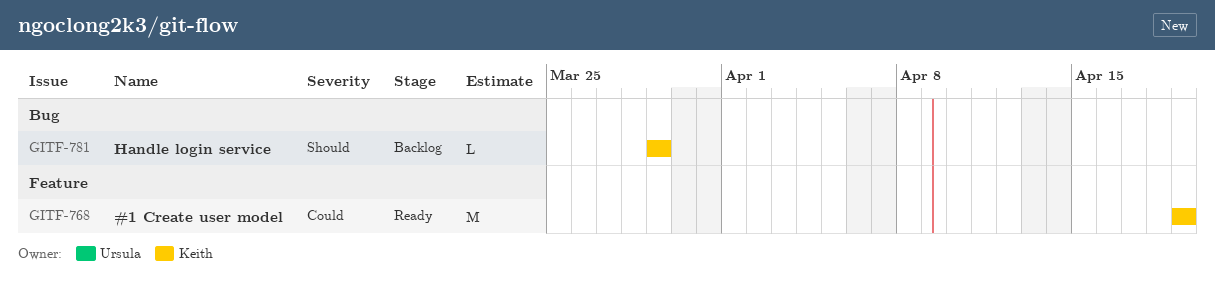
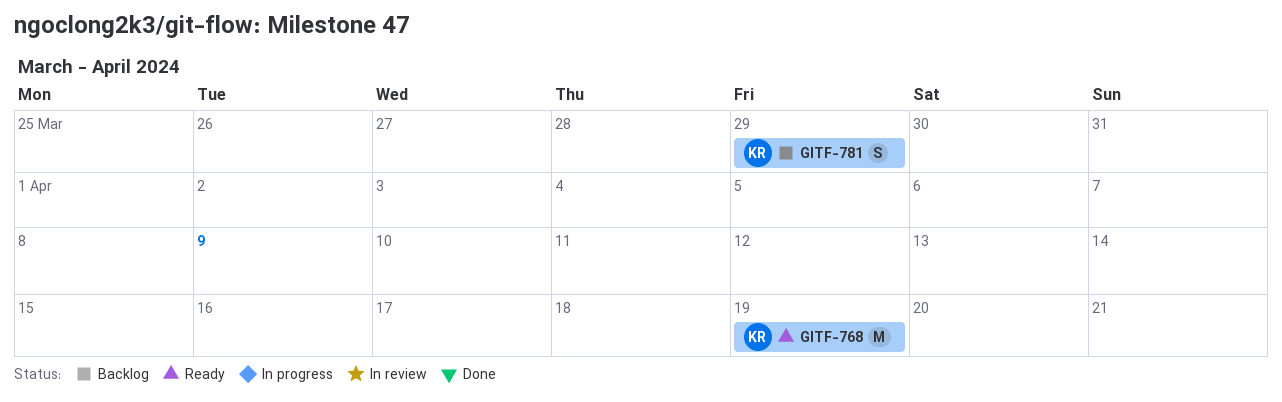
GITF-781, estimate: L -> S

